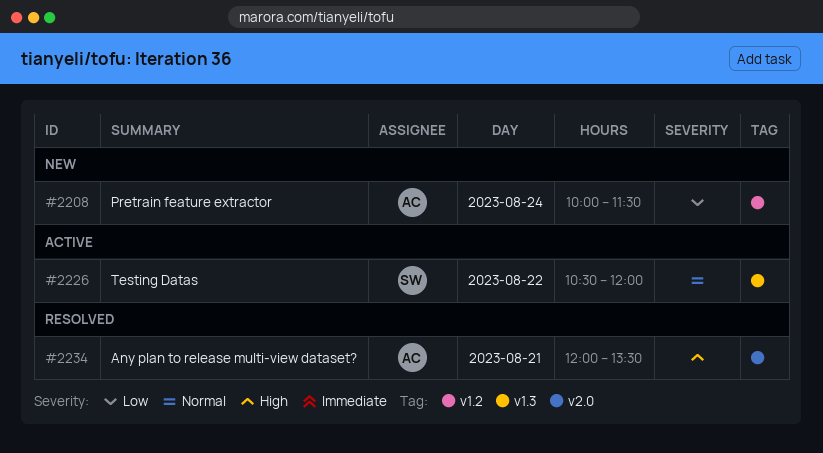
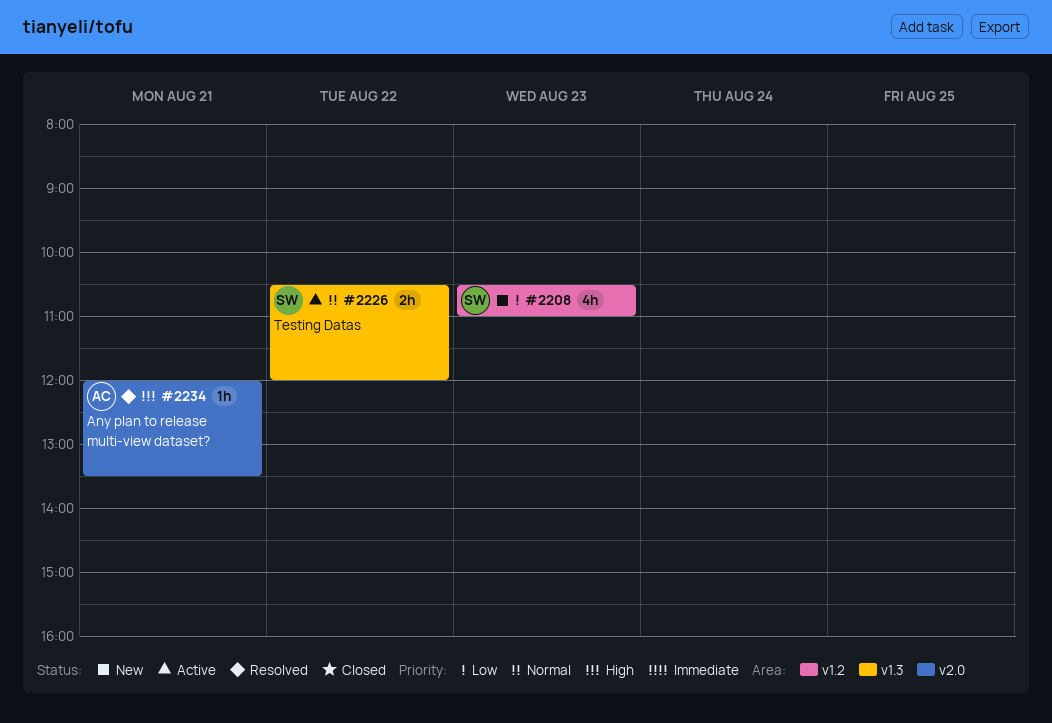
#2208, owner: AC -> SW
#2208, day: Aug 24 -> Aug 23
#2208, begins: 10:00 -> 10:30
#2208, ends: 11:30 -> 11:00

